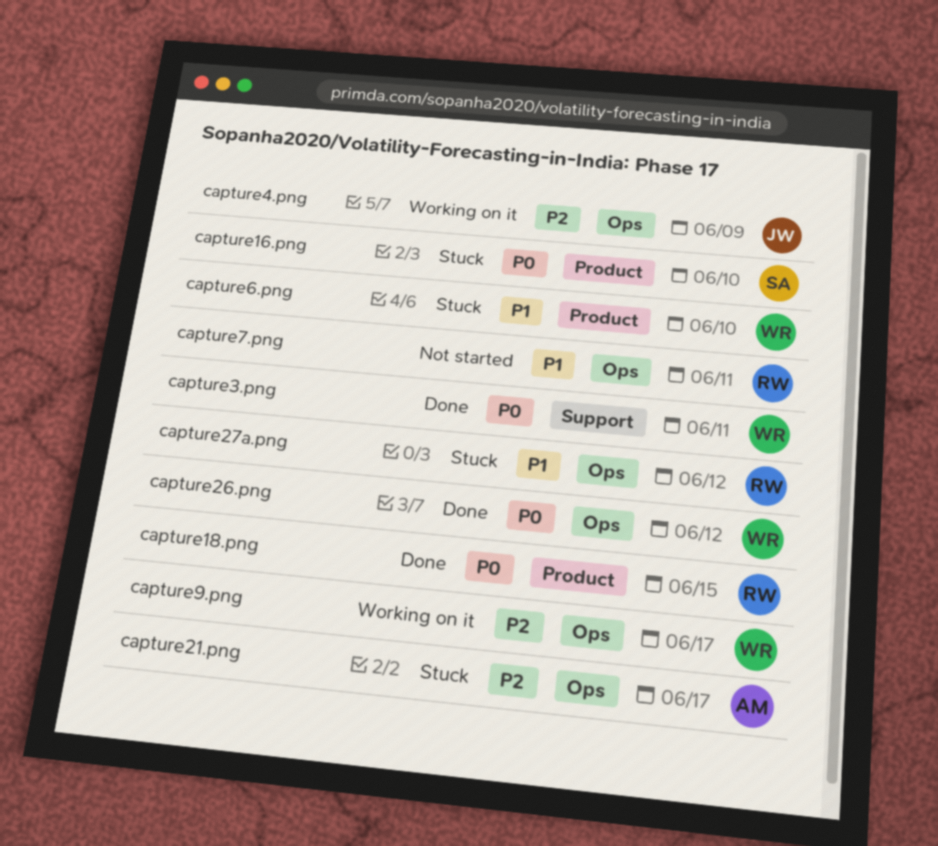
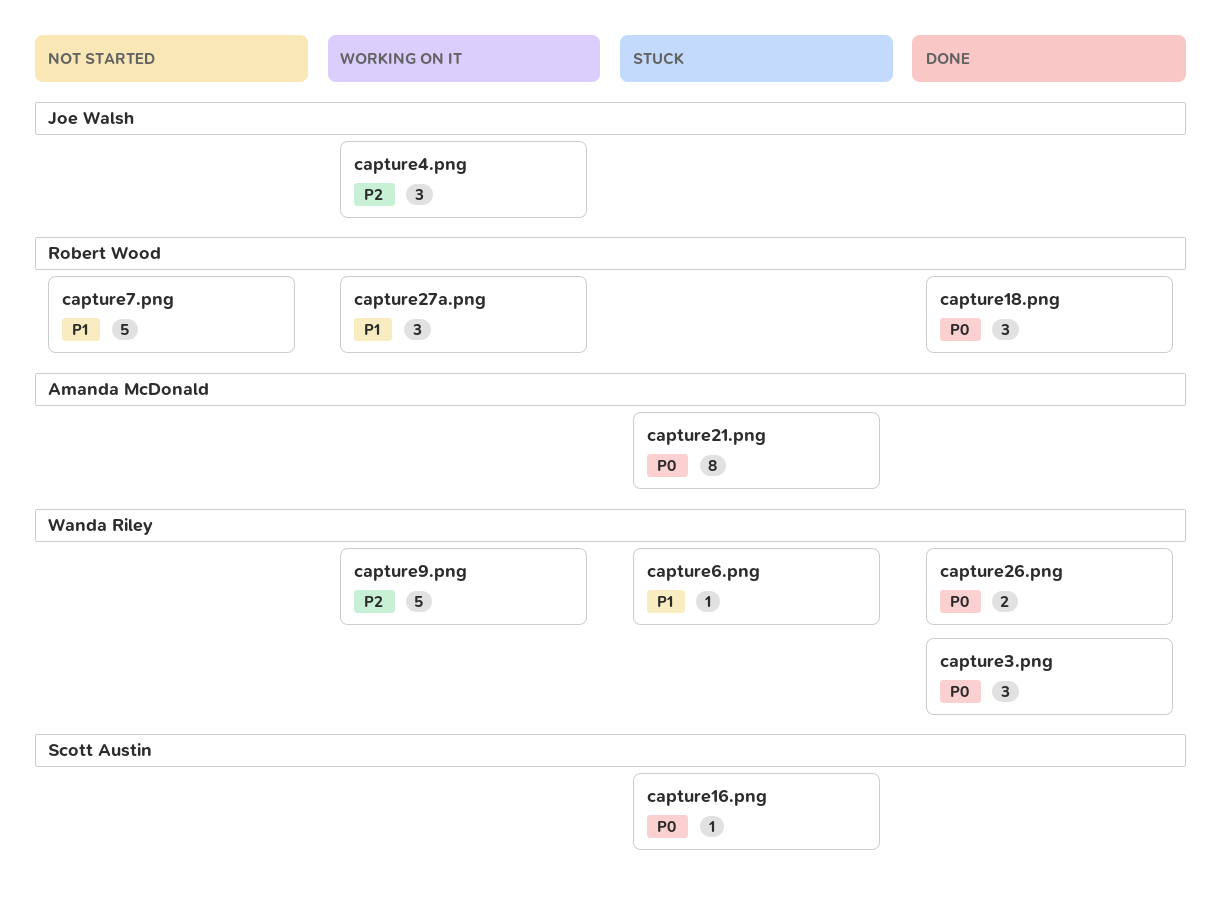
capture21.png, priority: P2 -> P0
capture27a.png, status: Stuck -> Working on it

